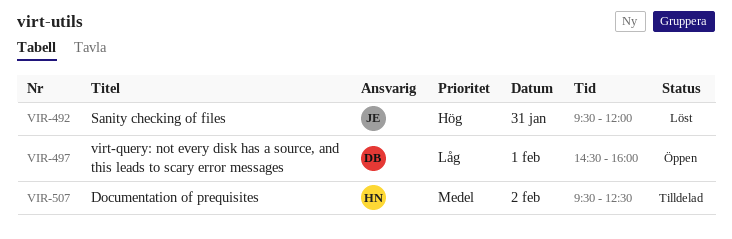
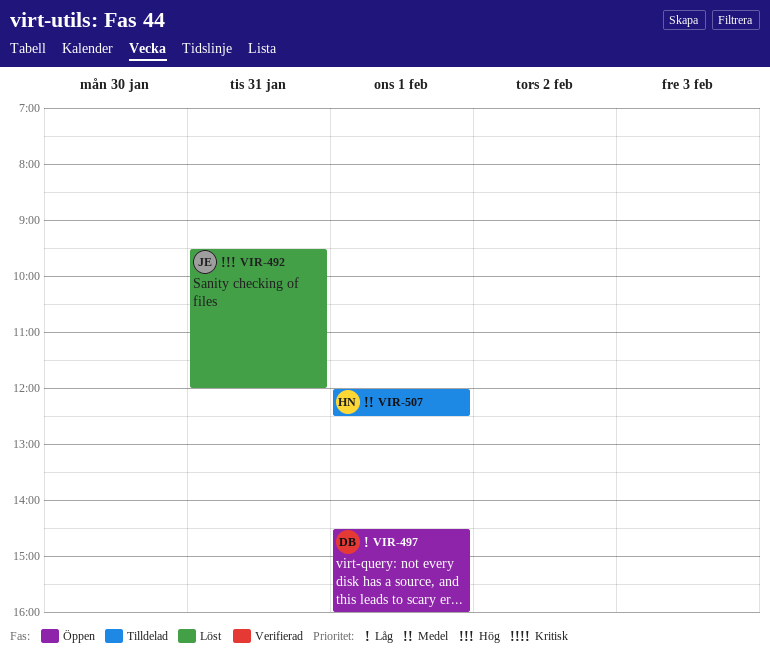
VIR-507, day: Feb 2 -> Feb 1
VIR-507, begins: 09:30 -> 12:00

